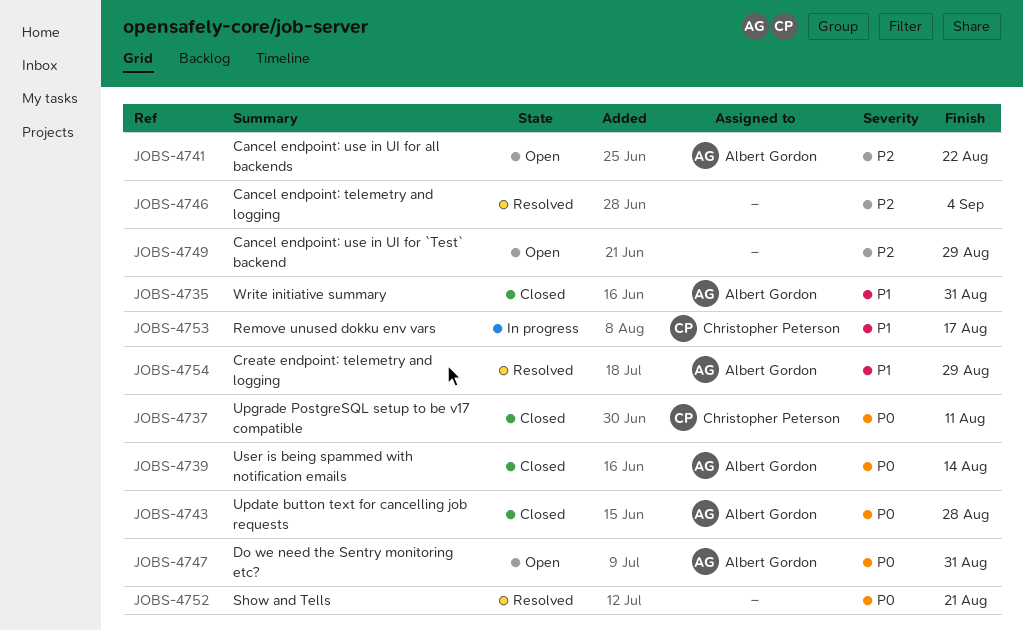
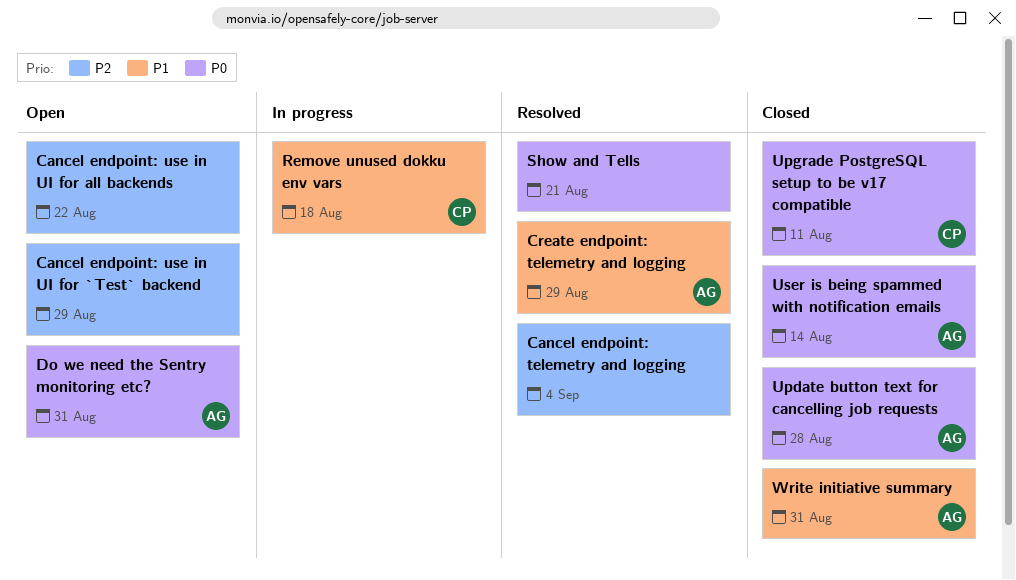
Cancel endpoint: use in UI for all backends, owner: Albert Gordon -> none
Remove unused dokku env vars, due: Aug 17 -> Aug 18

